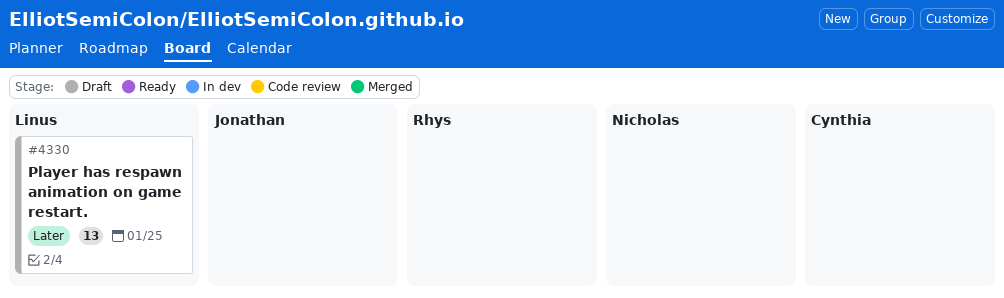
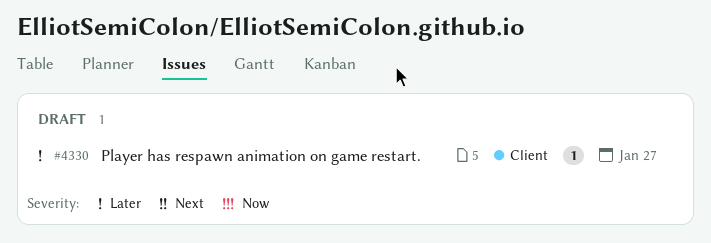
#4330, estimate: 13 -> 1
#4330, due: Jan 25 -> Jan 27

